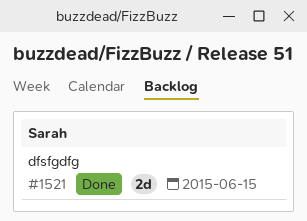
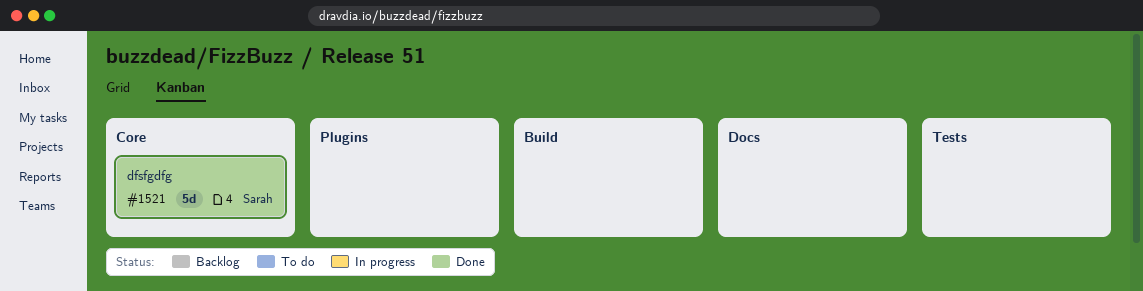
#1521, estimate: 2d -> 5d

